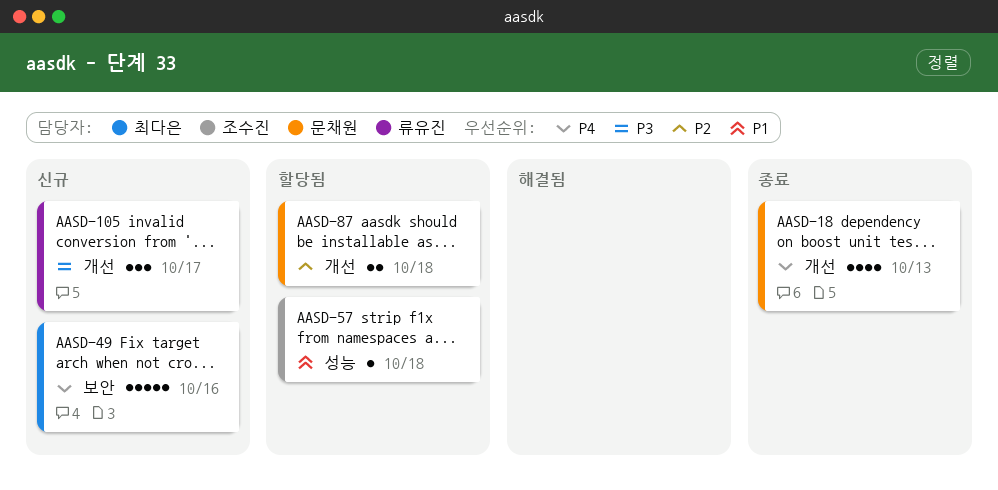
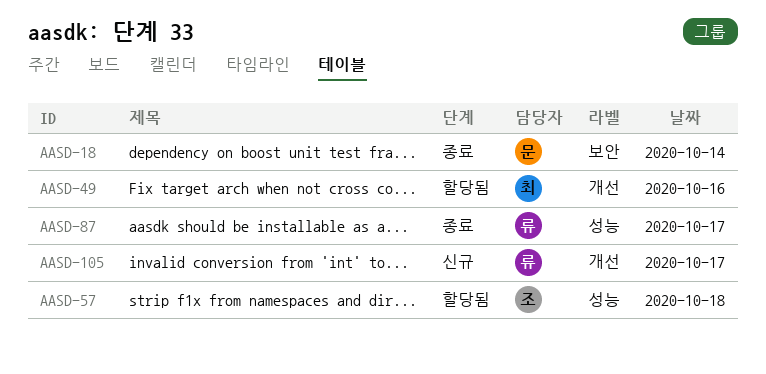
AASD-18, label: 개선 -> 보안
AASD-18, day: Oct 13 -> Oct 14
AASD-49, status: 신규 -> 할당됨
AASD-49, label: 보안 -> 개선
AASD-87, status: 할당됨 -> 종료
AASD-87, owner: 문채원 -> 류유진
AASD-87, label: 개선 -> 성능
AASD-87, day: Oct 18 -> Oct 17

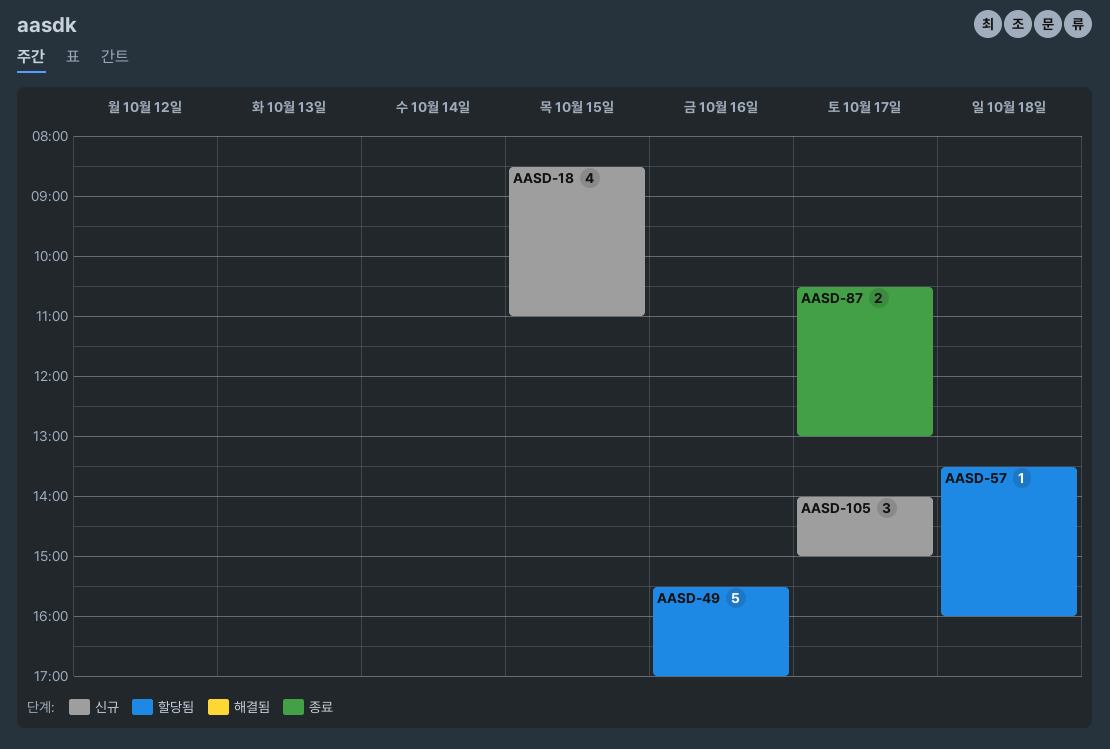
AASD-18, status: 종료 -> 신규
AASD-18, day: Oct 14 -> Oct 15

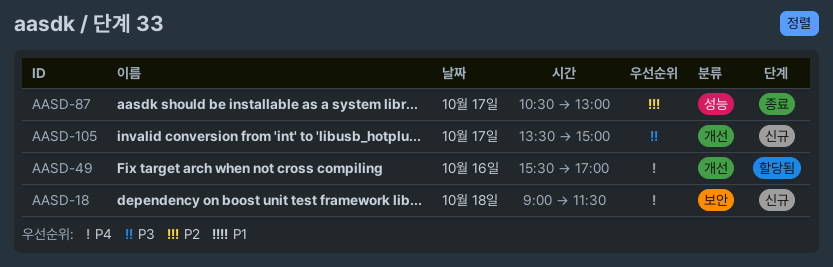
AASD-18, day: Oct 15 -> Oct 18
AASD-18, begins: 08:30 -> 09:00
AASD-18, ends: 11:00 -> 11:30
AASD-57: present -> none
AASD-105, begins: 14:00 -> 13:30

